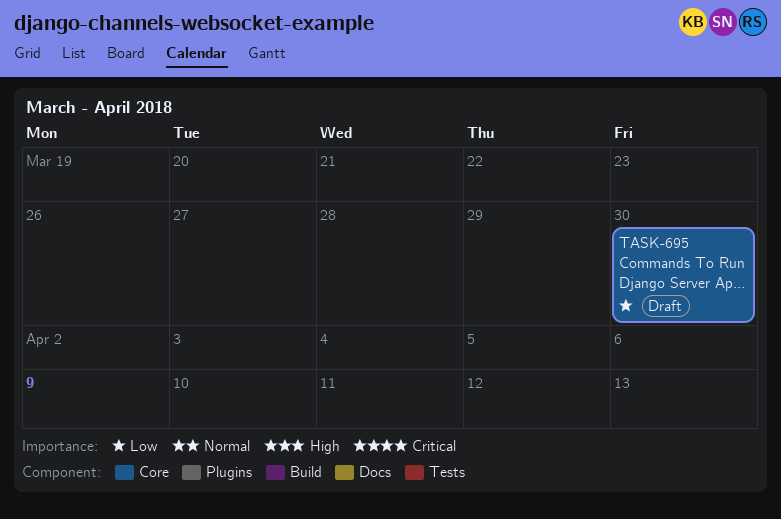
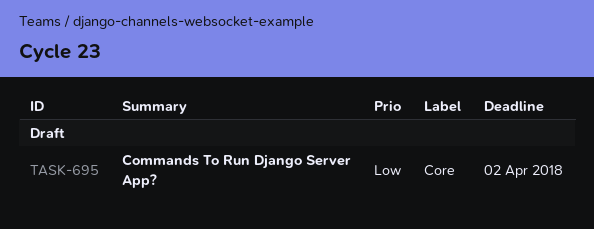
TASK-695, due: Mar 30 -> Apr 2

